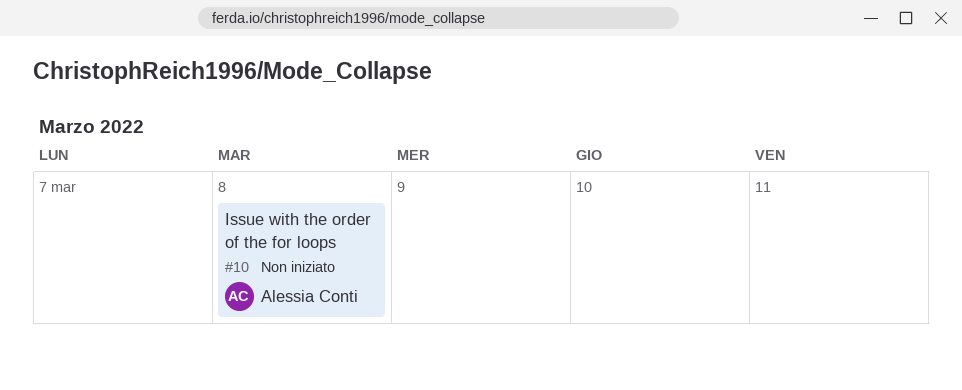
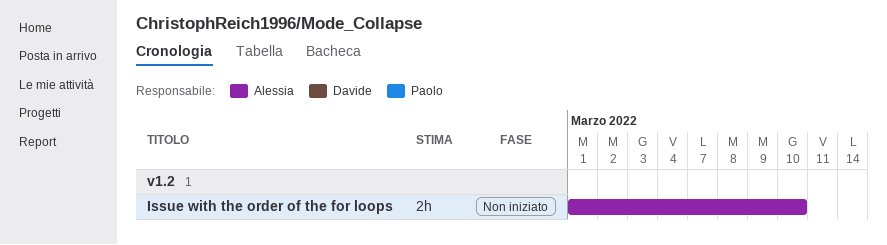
Issue with the order of the for loops, due: Mar 8 -> Mar 10

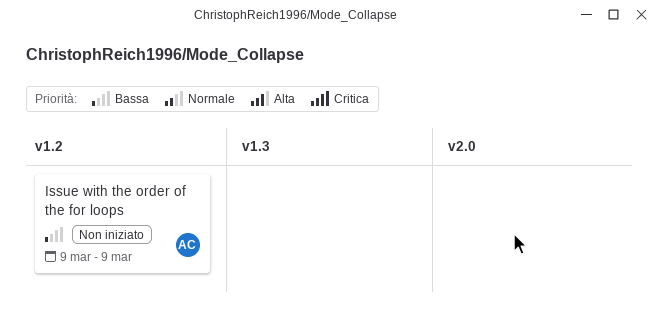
Issue with the order of the for loops, start: Mar 1 -> Mar 9
Issue with the order of the for loops, due: Mar 10 -> Mar 9

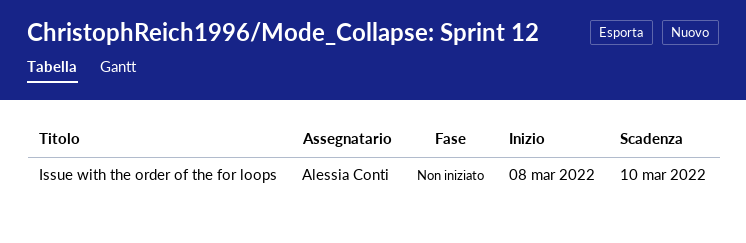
Issue with the order of the for loops, start: Mar 9 -> Mar 8
Issue with the order of the for loops, due: Mar 9 -> Mar 10

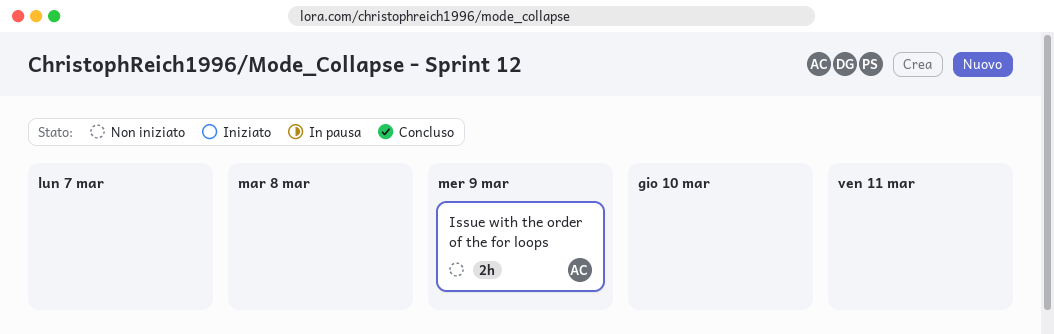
Issue with the order of the for loops, due: Mar 10 -> Mar 9

